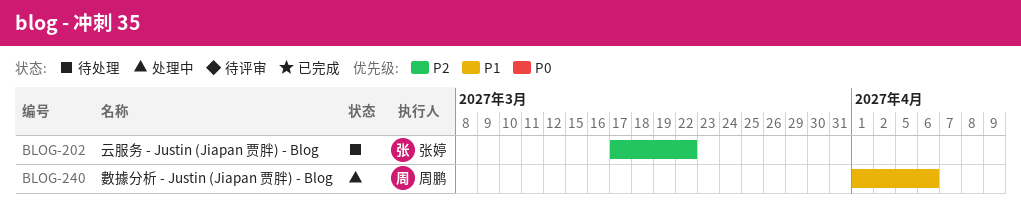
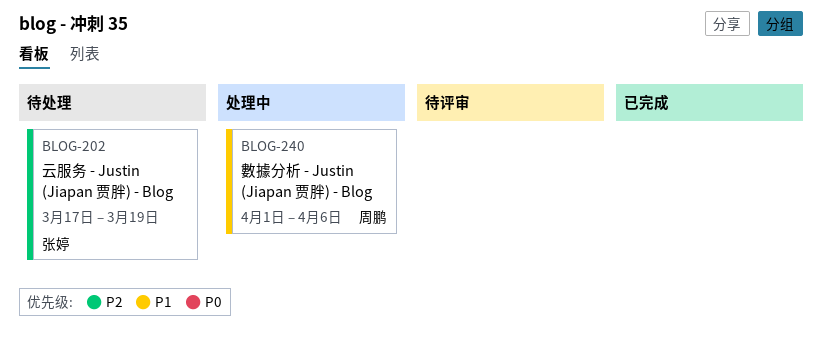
BLOG-202, due: Mar 22 -> Mar 19

